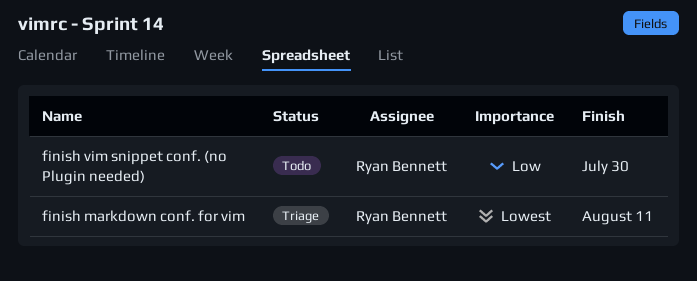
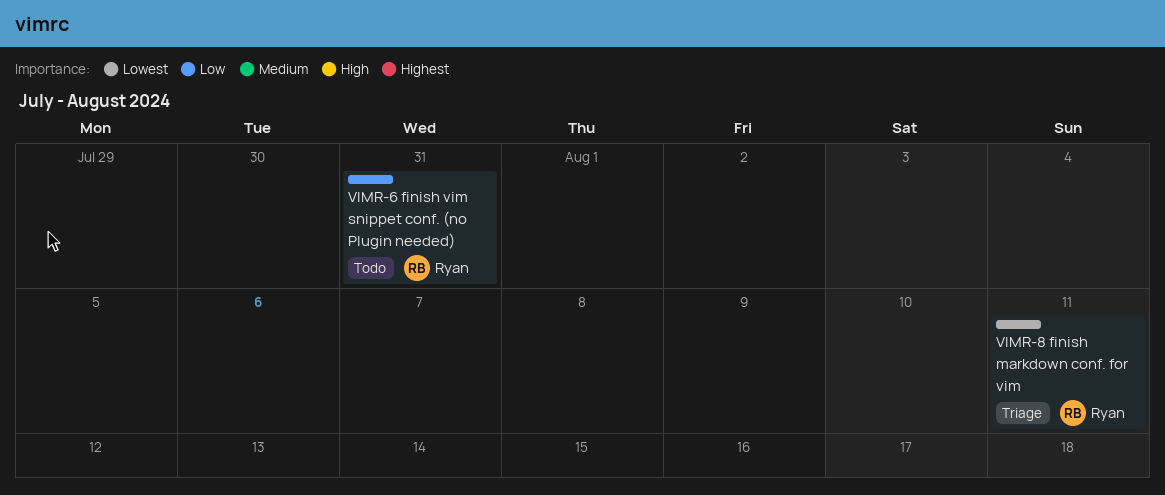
finish vim snippet conf. (no Plugin needed), due: Jul 30 -> Jul 31

